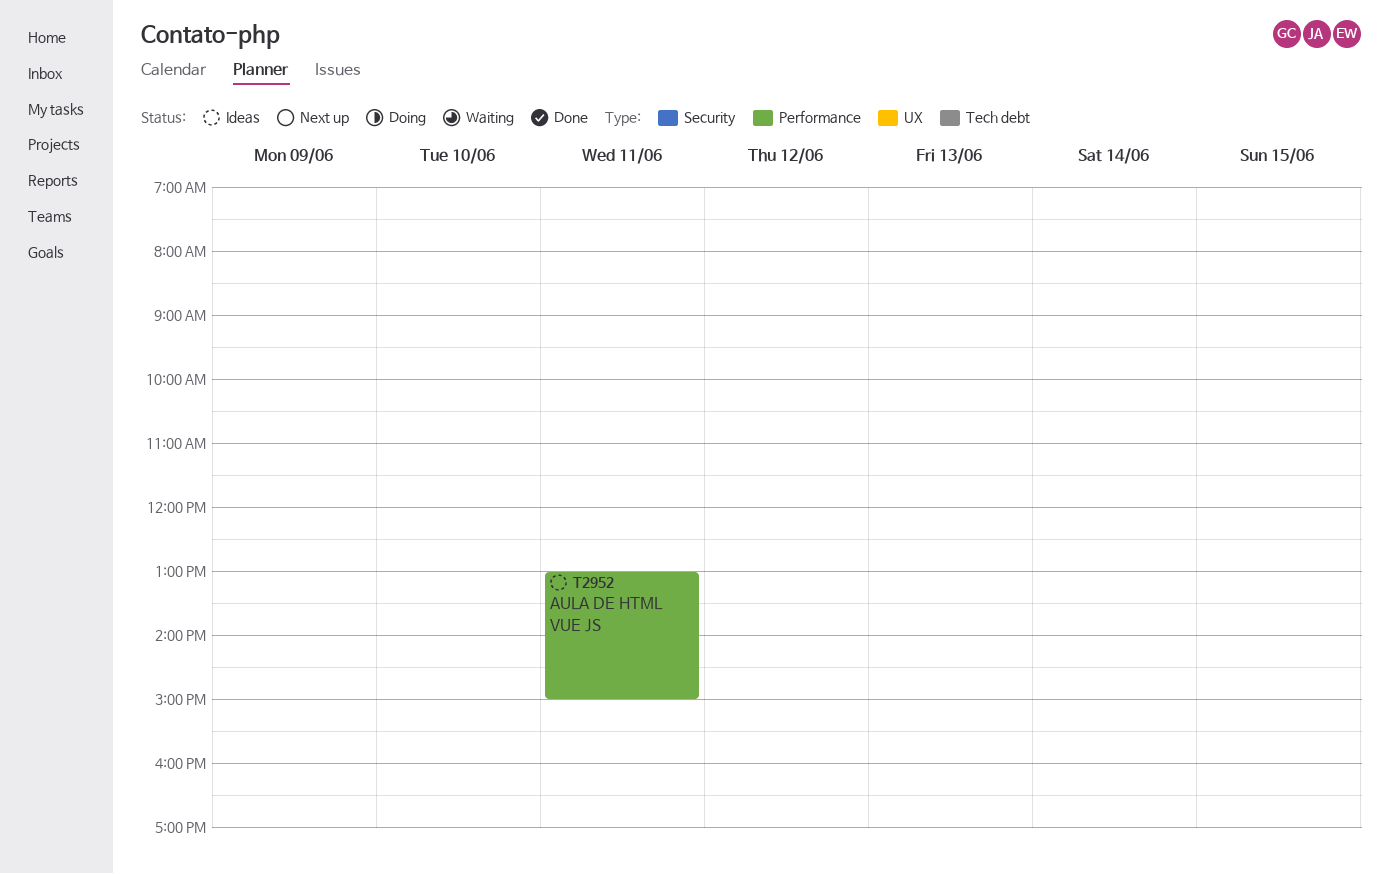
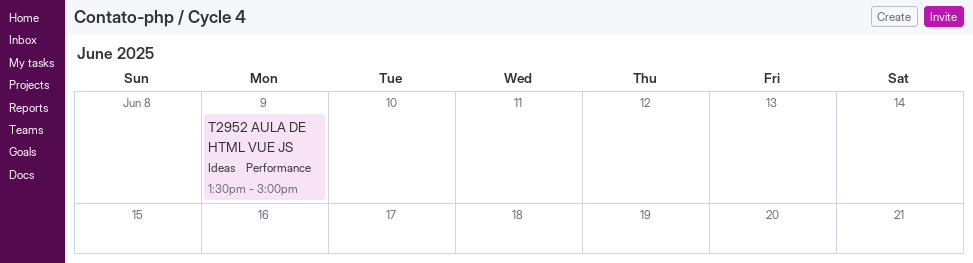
T2952, day: Jun 11 -> Jun 9
T2952, begins: 13:00 -> 13:30

